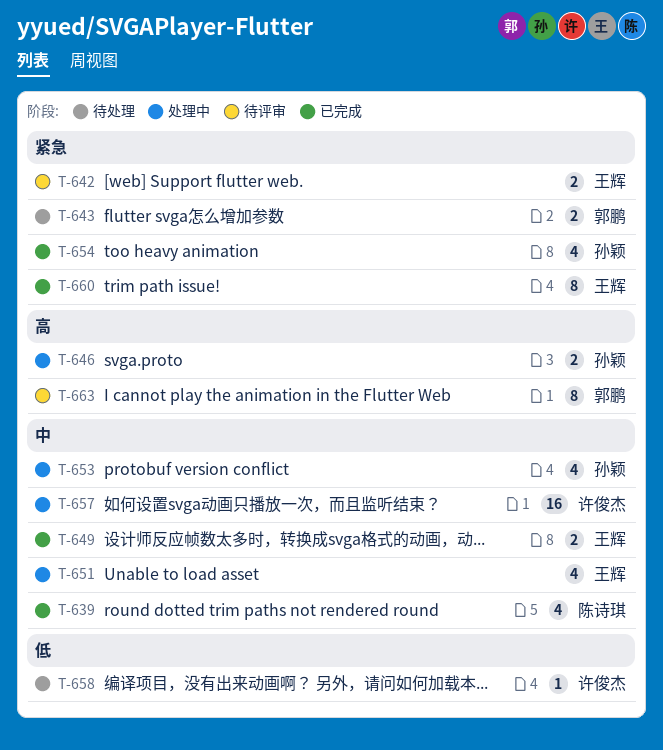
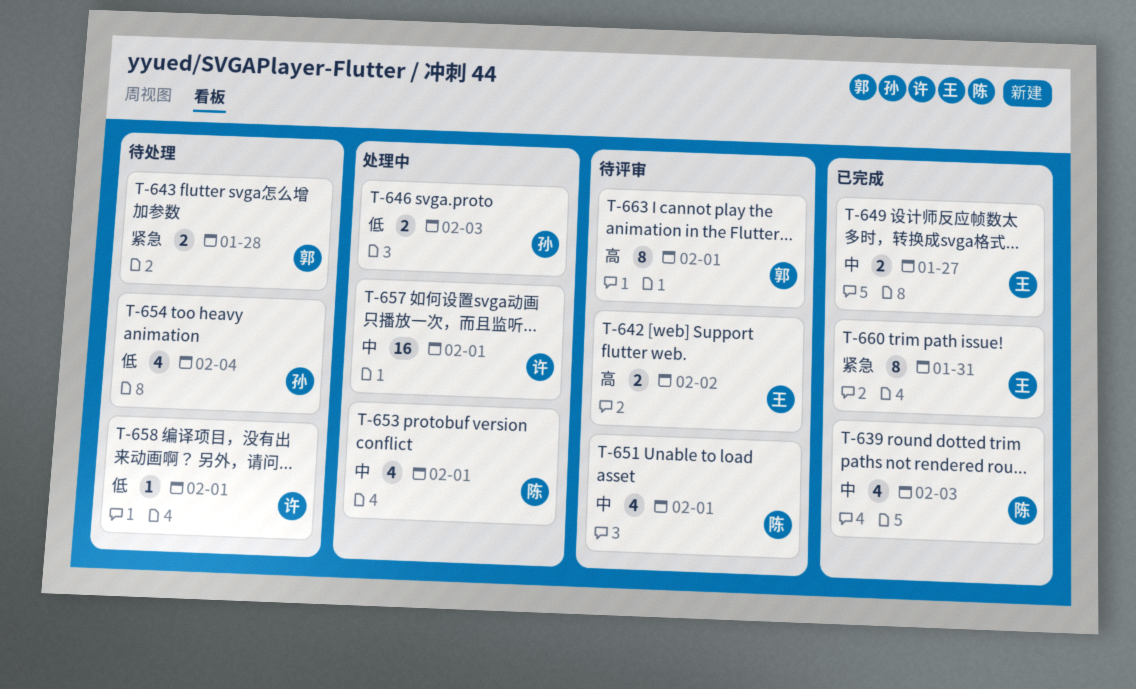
T-642, priority: 紧急 -> 高
T-646, priority: 高 -> 低
T-651, status: 处理中 -> 待评审
T-651, owner: 王辉 -> 陈诗琪
T-653, owner: 孙颖 -> 陈诗琪
T-654, status: 已完成 -> 待处理
T-654, priority: 紧急 -> 低

